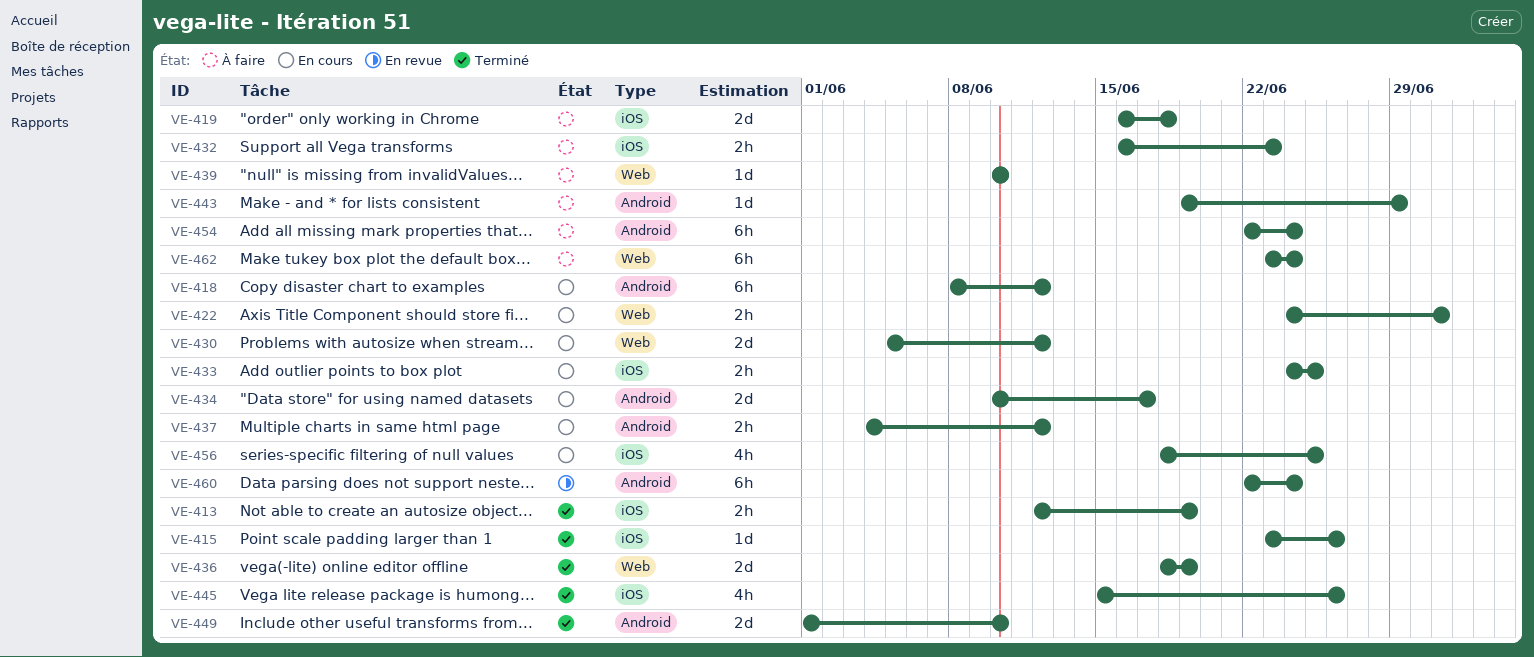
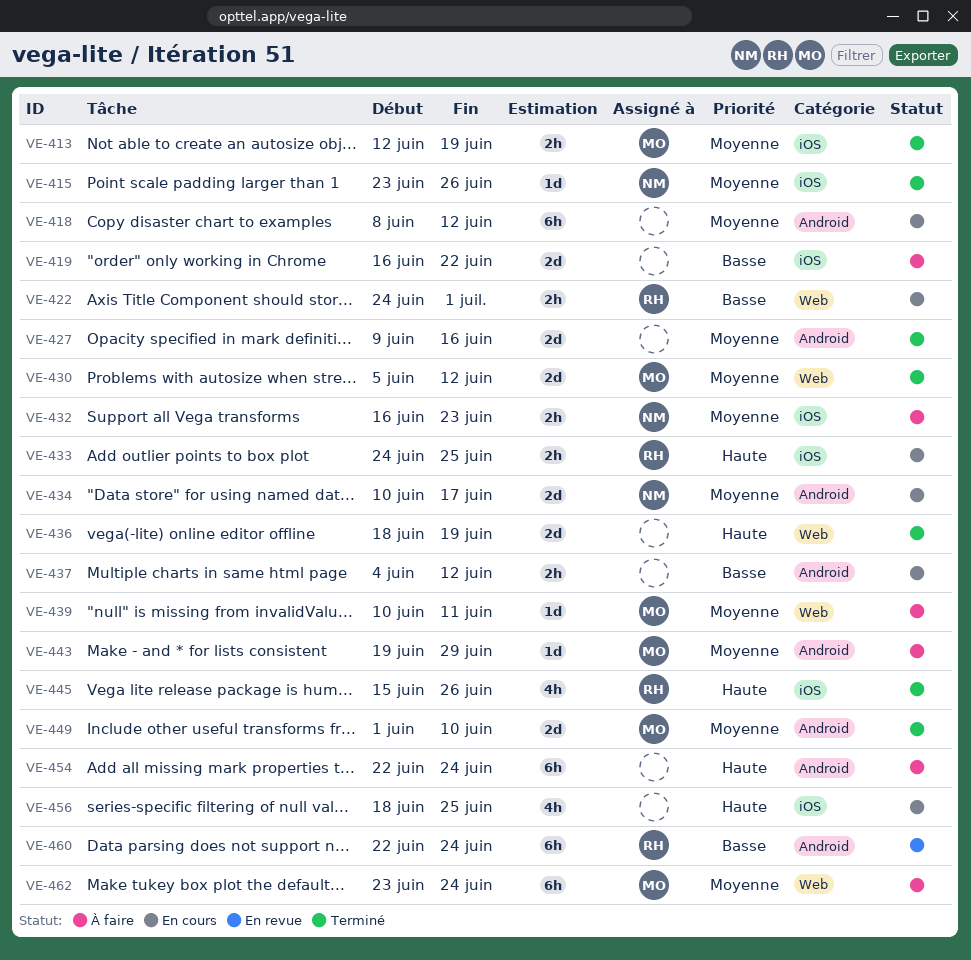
VE-419, due: Jun 18 -> Jun 22
VE-427: none -> present
VE-430, status: En cours -> Terminé
VE-439, due: Jun 10 -> Jun 11

